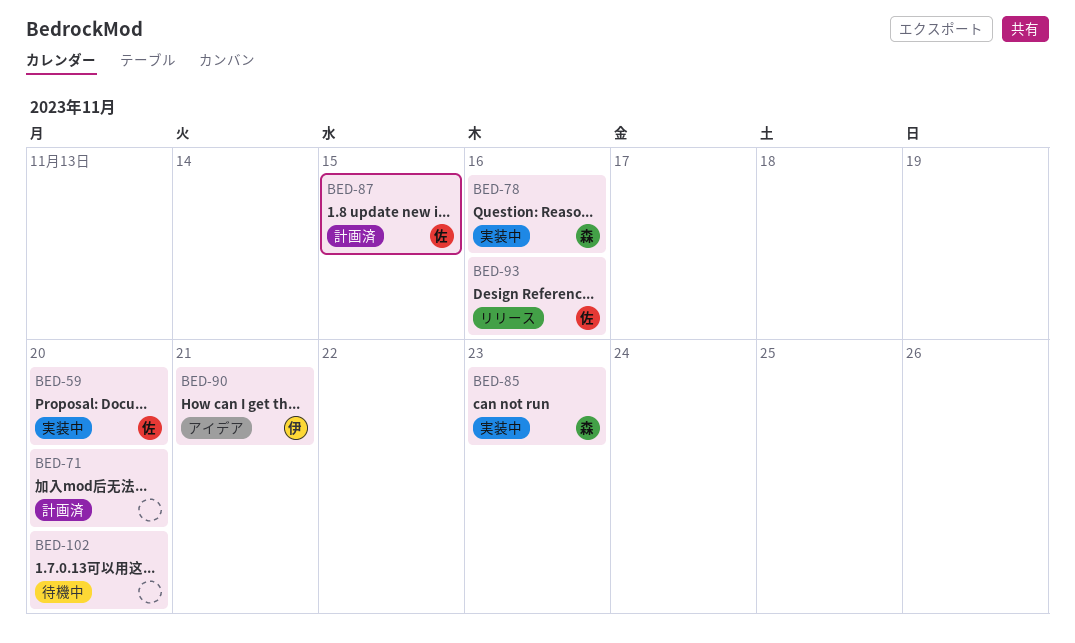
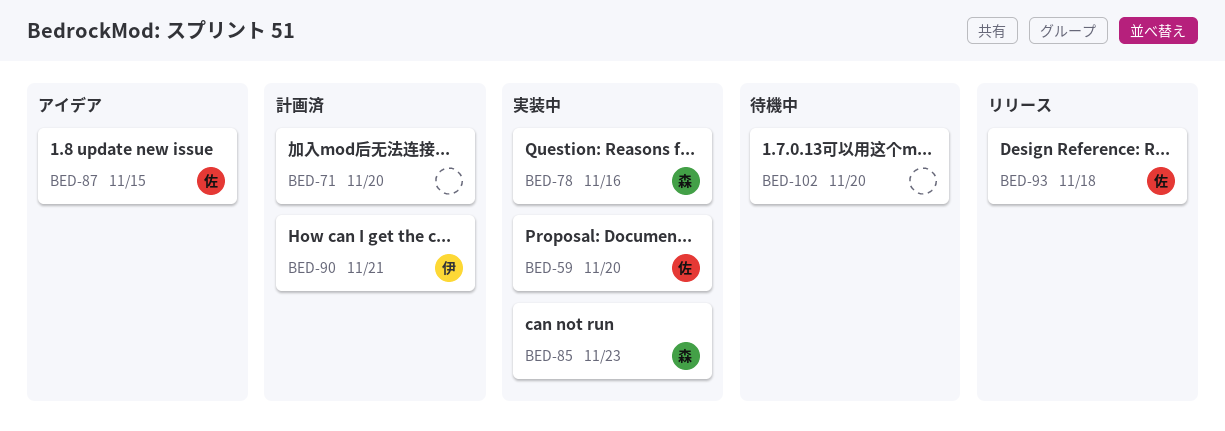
BED-87, status: 計画済 -> アイデア
BED-90, status: アイデア -> 計画済
BED-93, due: Nov 16 -> Nov 18

